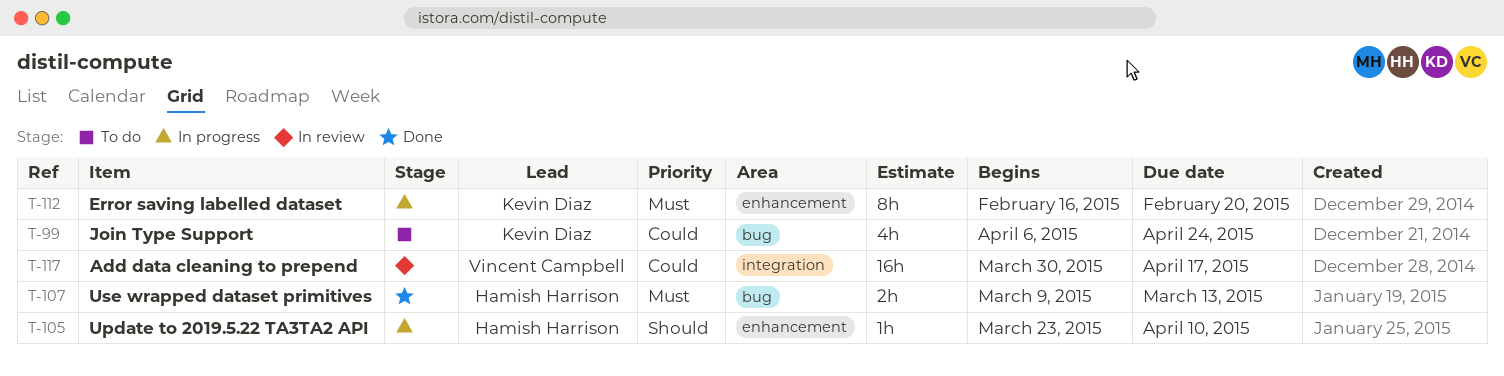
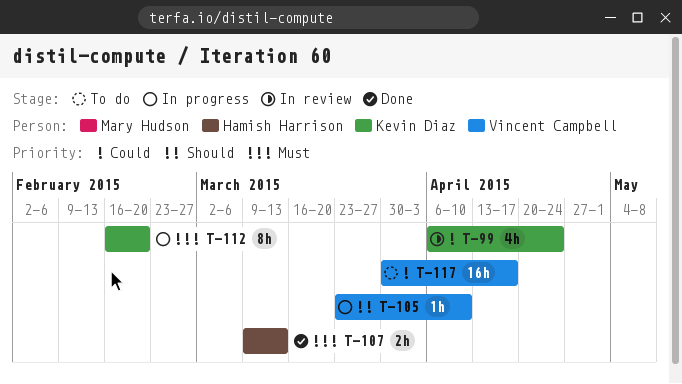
T-99, status: To do -> In review
T-105, owner: Hamish Harrison -> Vincent Campbell
T-117, status: In review -> To do

